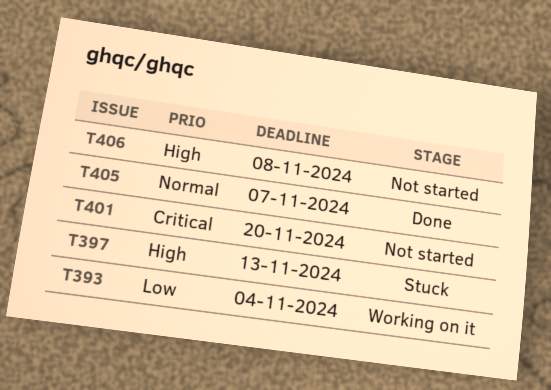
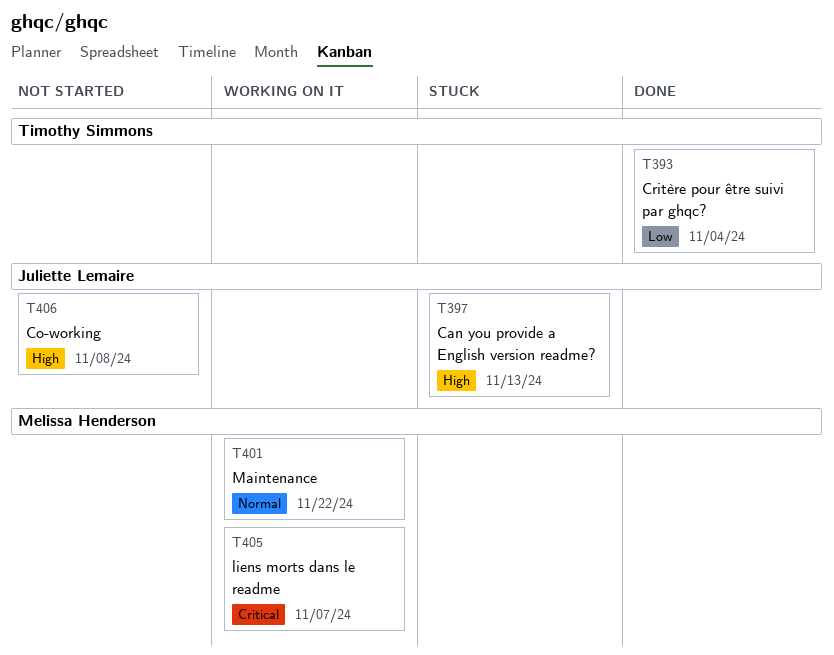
T393, status: Working on it -> Done
T401, status: Not started -> Working on it
T401, priority: Critical -> Normal
T401, due: Nov 20 -> Nov 22
T405, status: Done -> Working on it
T405, priority: Normal -> Critical

